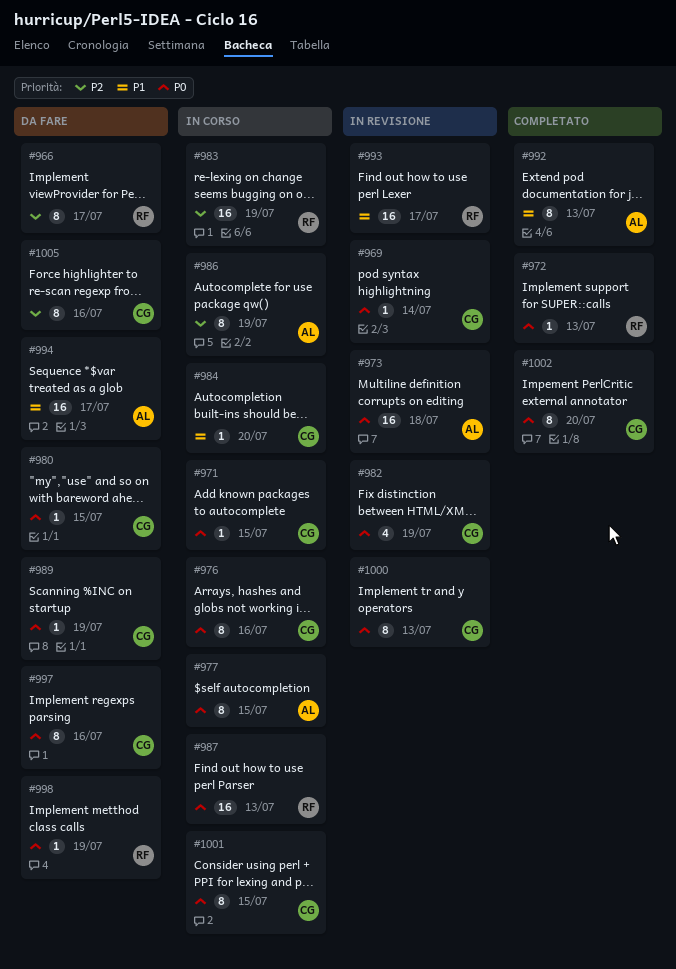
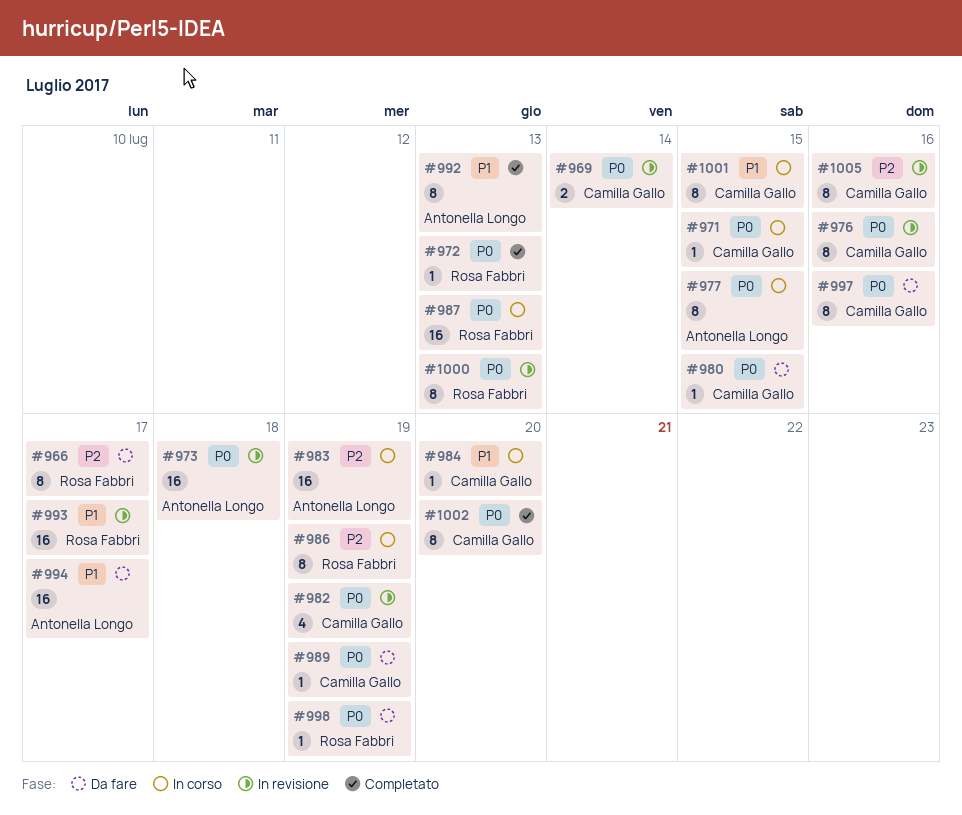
#969, estimate: 1 -> 2
#976, status: In corso -> In revisione
#983, owner: Rosa Fabbri -> Antonella Longo
#986, owner: Antonella Longo -> Rosa Fabbri
#1000, owner: Camilla Gallo -> Rosa Fabbri
#1001, priority: P0 -> P1
#1005, status: Da fare -> In revisione

